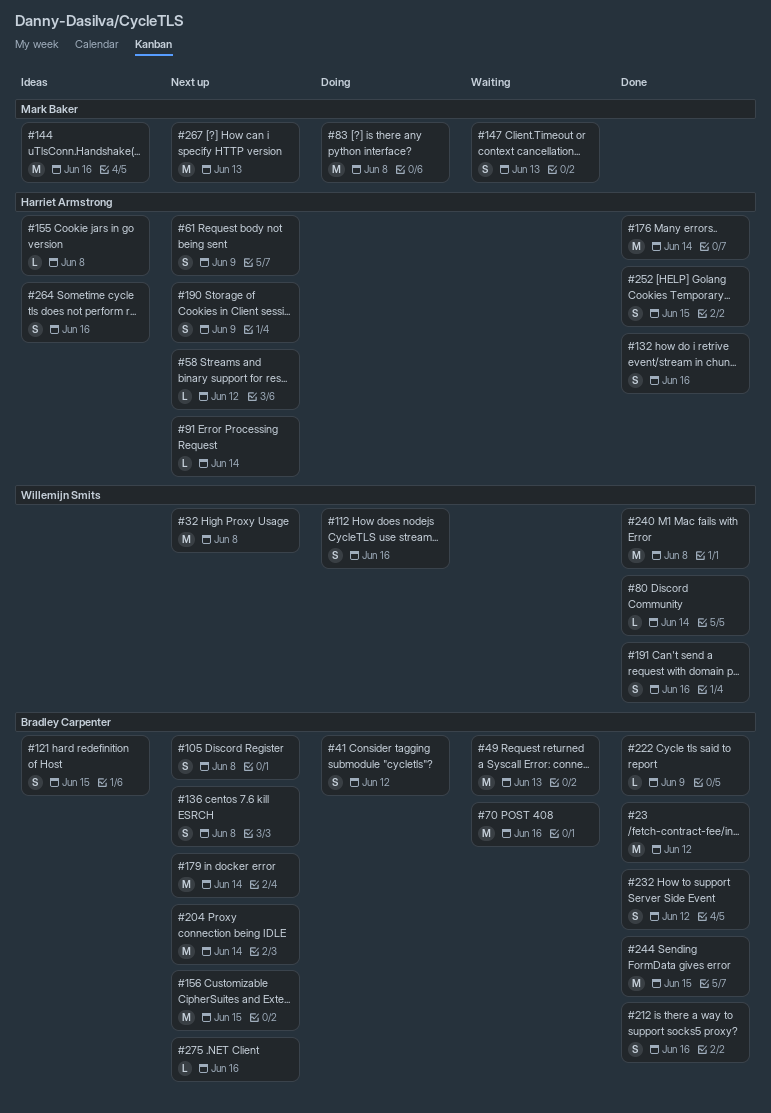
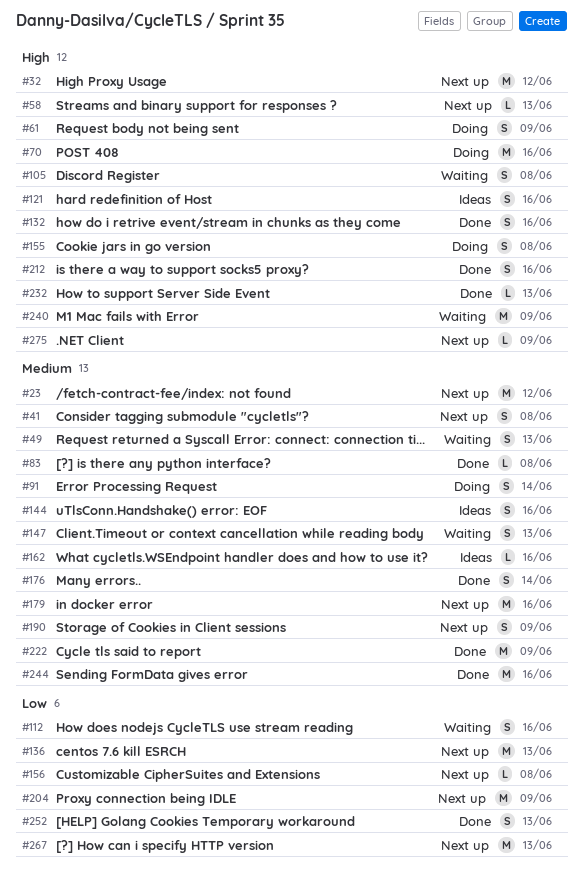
#23, status: Done -> Next up
#32, due: Jun 8 -> Jun 12
#41, status: Doing -> Next up
#41, due: Jun 12 -> Jun 8
#49, estimate: M -> S
#58, due: Jun 12 -> Jun 13
#61, status: Next up -> Doing
#70, status: Waiting -> Doing
#80: present -> none
#83, status: Doing -> Done
#83, estimate: M -> L
#91, status: Next up -> Doing
#91, estimate: L -> S
#105, status: Next up -> Waiting
#112, status: Doing -> Waiting
#121, due: Jun 15 -> Jun 16
#136, estimate: S -> M
#136, due: Jun 8 -> Jun 13
#144, estimate: M -> S
#155, status: Ideas -> Doing
#155, estimate: L -> S
#156, estimate: M -> L
#156, due: Jun 15 -> Jun 8
#162: none -> present
#176, estimate: M -> S
#179, due: Jun 14 -> Jun 16
#191: present -> none
#204, due: Jun 14 -> Jun 9
#222, estimate: L -> M
#232, estimate: S -> L
#232, due: Jun 12 -> Jun 13
#240, status: Done -> Waiting
#240, due: Jun 8 -> Jun 9
#244, due: Jun 15 -> Jun 16
#252, due: Jun 15 -> Jun 13
#264: present -> none
#275, due: Jun 16 -> Jun 9

